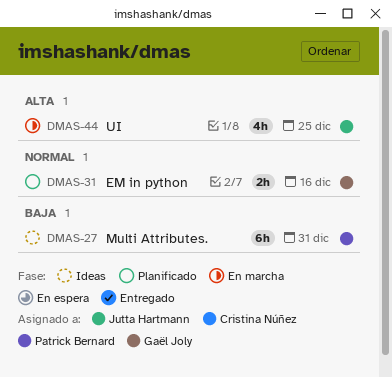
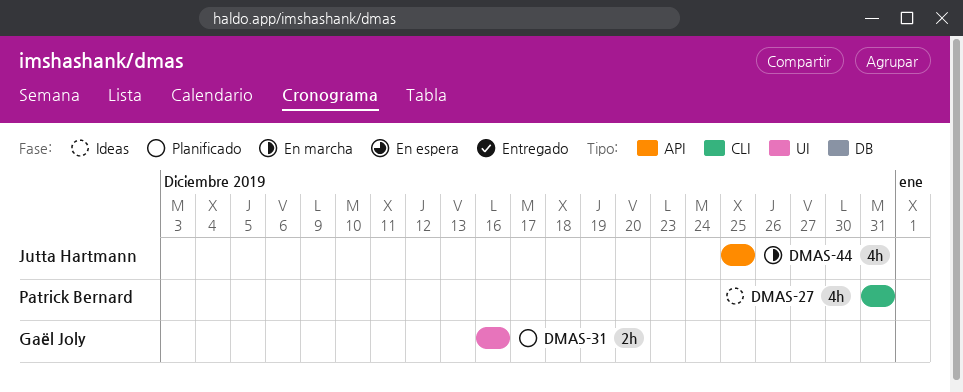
DMAS-27, estimate: 6h -> 4h

